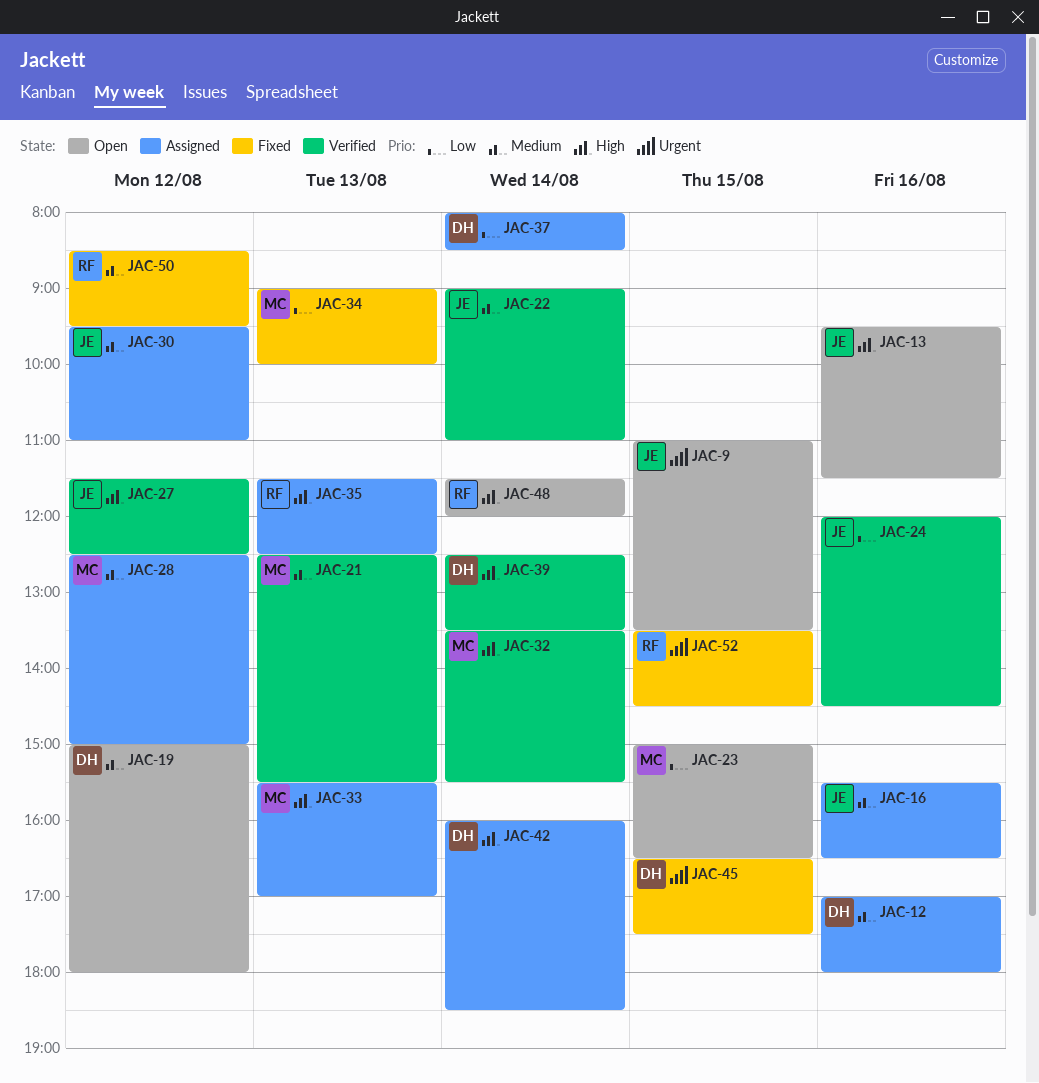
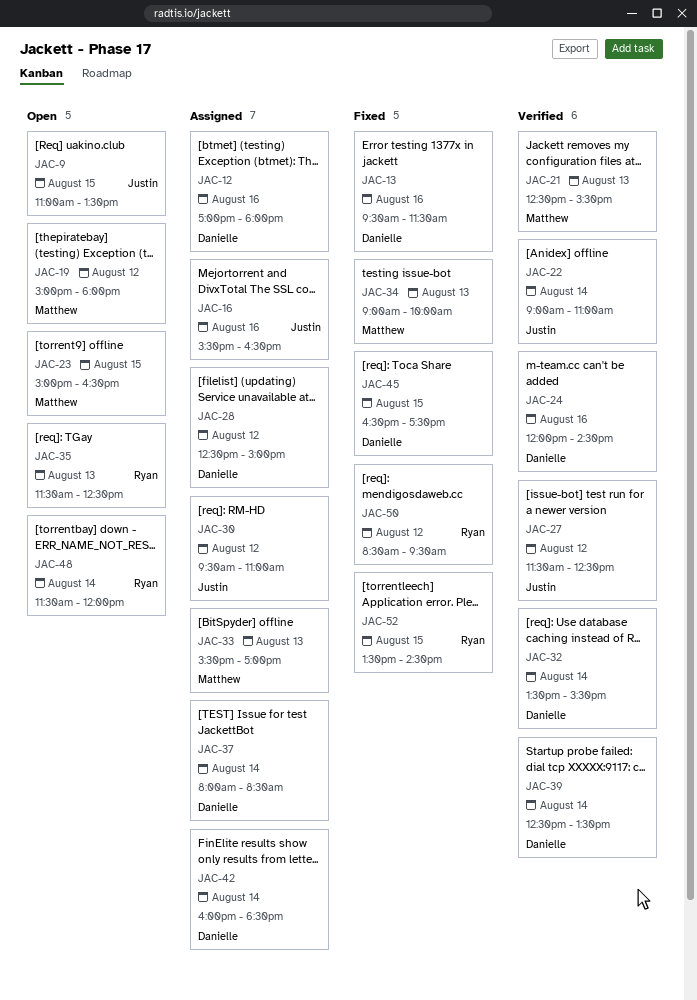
JAC-13, status: Open -> Fixed
JAC-13, owner: Justin -> Danielle
JAC-19, owner: Danielle -> Matthew
JAC-24, owner: Justin -> Danielle
JAC-28, owner: Matthew -> Danielle
JAC-32, owner: Matthew -> Danielle
JAC-35, status: Assigned -> Open

